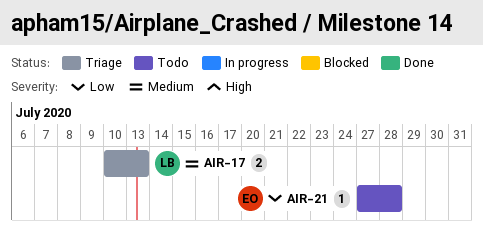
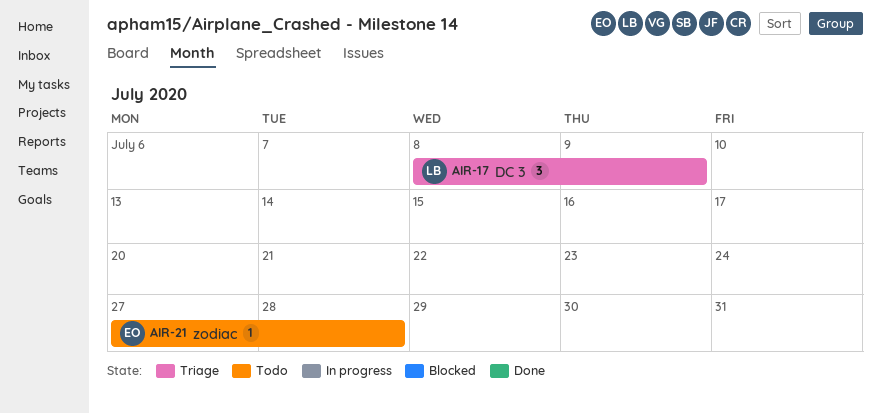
AIR-17, estimate: 2 -> 3
AIR-17, start: Jul 10 -> Jul 8
AIR-17, due: Jul 13 -> Jul 9

